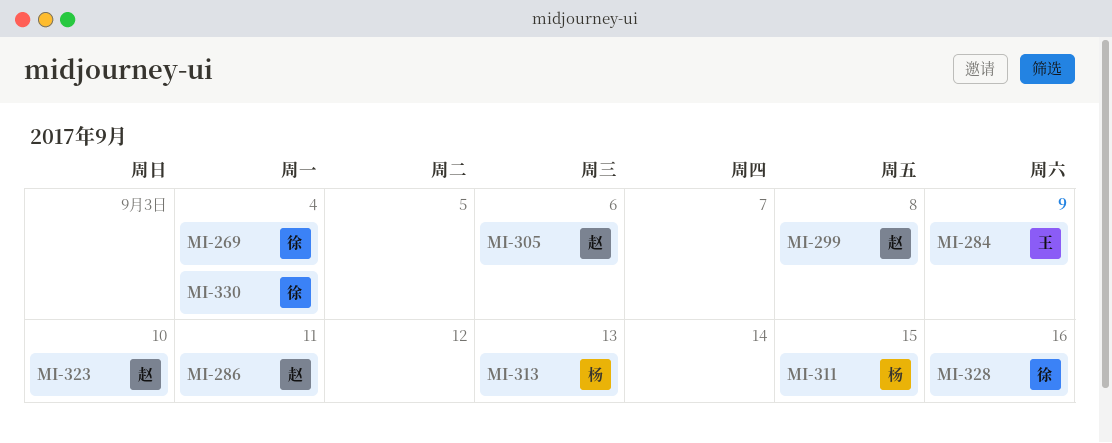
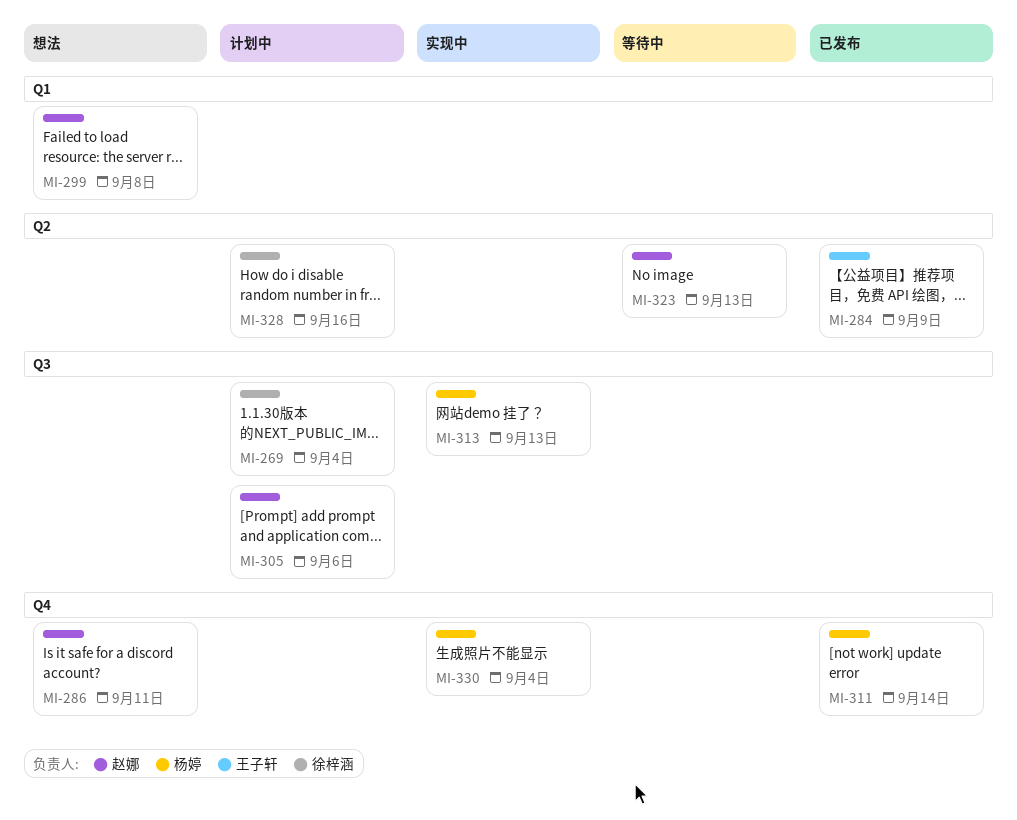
MI-311, due: Sep 15 -> Sep 14
MI-323, due: Sep 10 -> Sep 13
MI-330, owner: 徐梓涵 -> 杨婷

